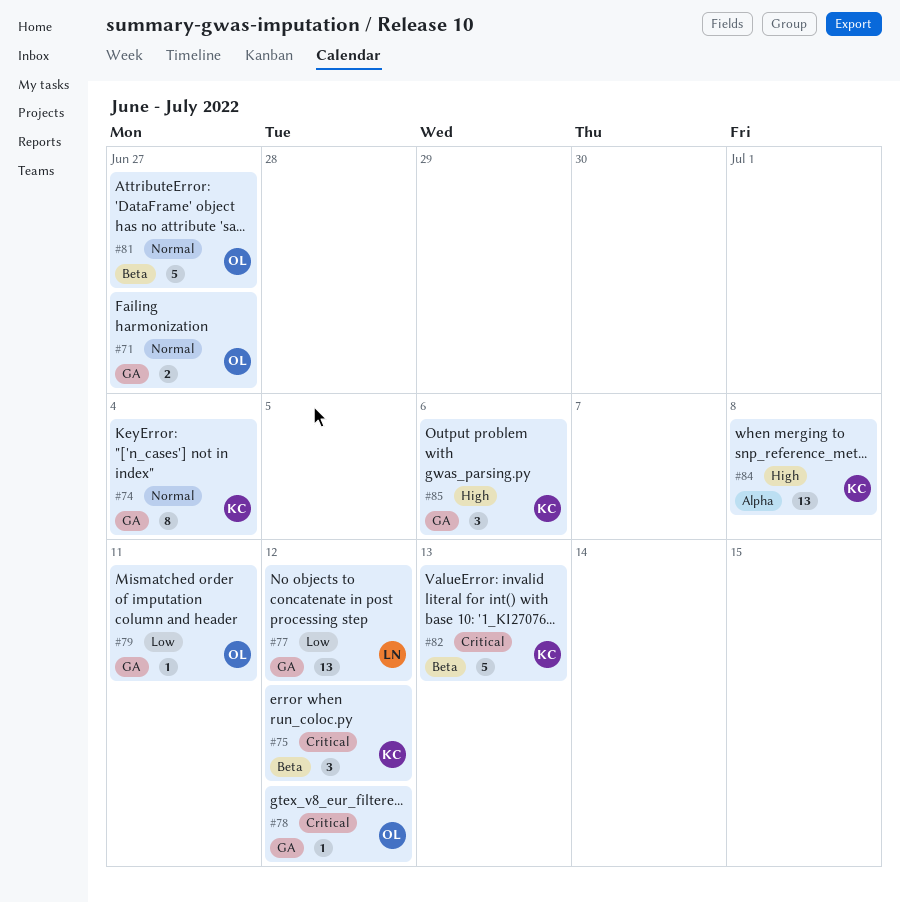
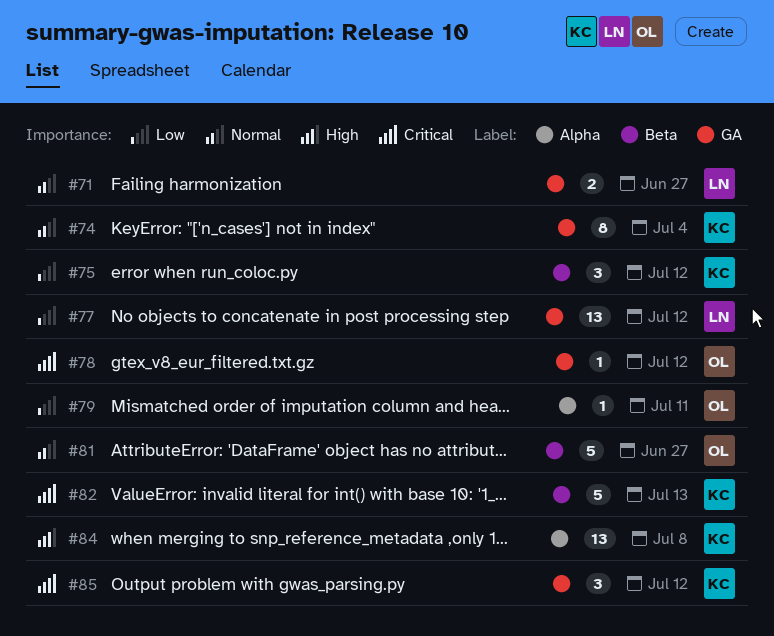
#71, owner: OL -> LN
#75, priority: Critical -> Low
#79, label: GA -> Alpha
#85, priority: High -> Critical
#85, due: Jul 6 -> Jul 12

